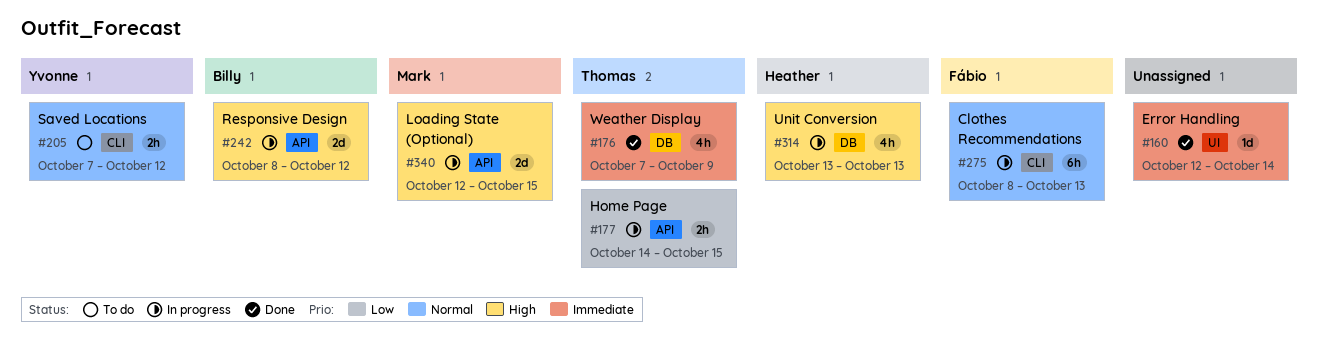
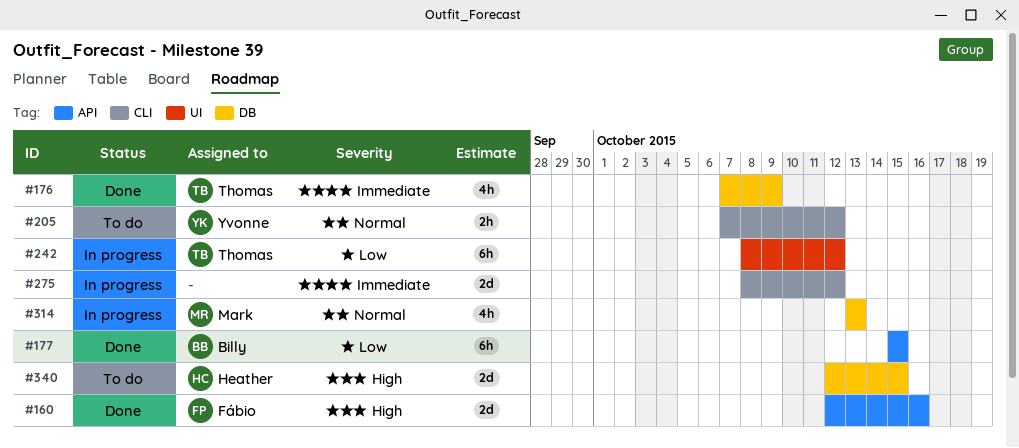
#160, owner: none -> Fábio
#160, priority: Immediate -> High
#160, label: UI -> API
#160, estimate: 1d -> 2d
#160, due: Oct 14 -> Oct 16
#177, status: In progress -> Done
#177, owner: Thomas -> Billy
#177, estimate: 2h -> 6h
#177, start: Oct 14 -> Oct 15
#242, owner: Billy -> Thomas
#242, priority: High -> Low
#242, label: API -> UI
#242, estimate: 2d -> 6h
#275, owner: Fábio -> none
#275, priority: Normal -> Immediate
#275, estimate: 6h -> 2d
#275, due: Oct 13 -> Oct 12
#314, owner: Heather -> Mark
#314, priority: High -> Normal
#340, status: In progress -> To do
#340, owner: Mark -> Heather
#340, label: API -> DB

